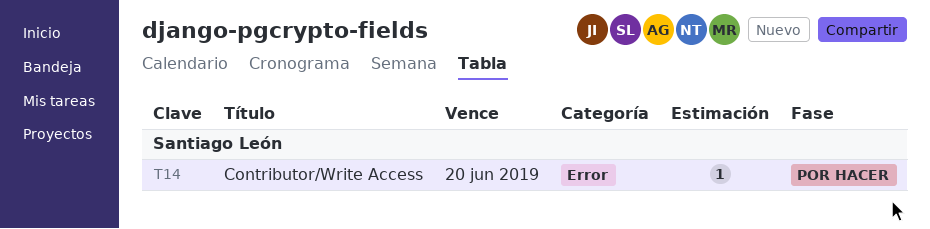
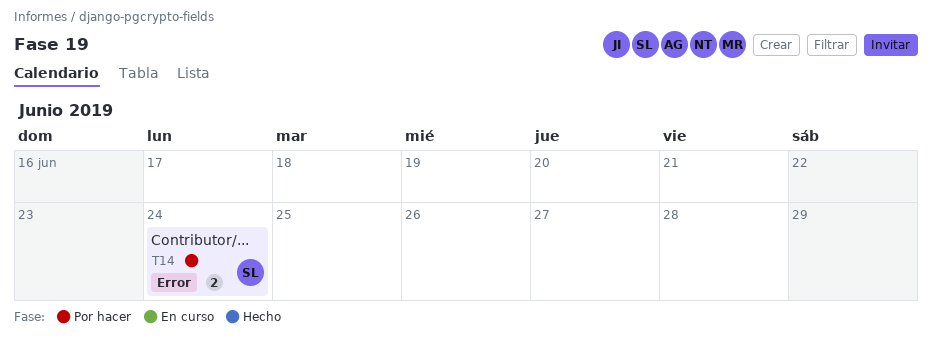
T14, estimate: 1 -> 2
T14, due: Jun 20 -> Jun 24

